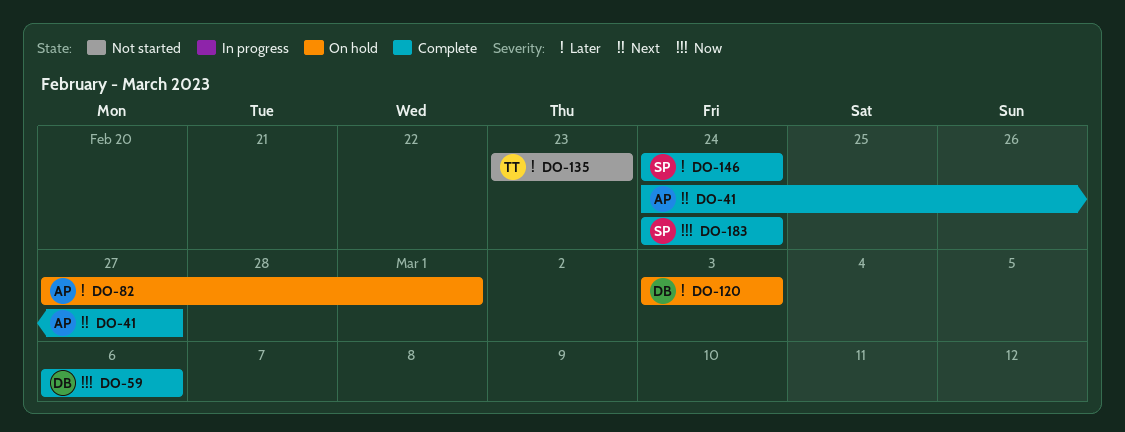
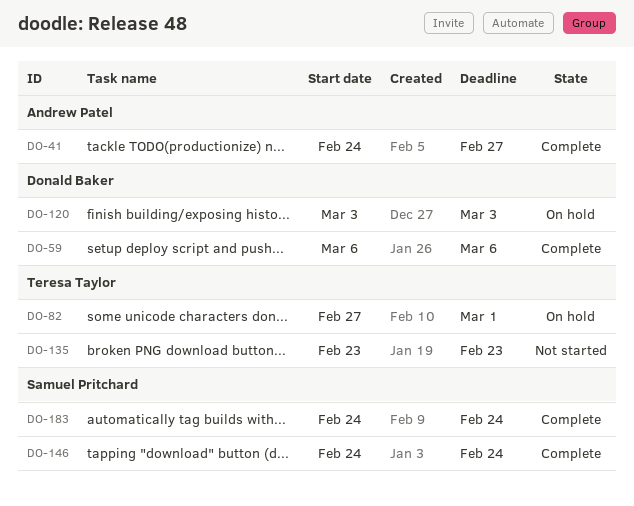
DO-82, owner: Andrew Patel -> Teresa Taylor

